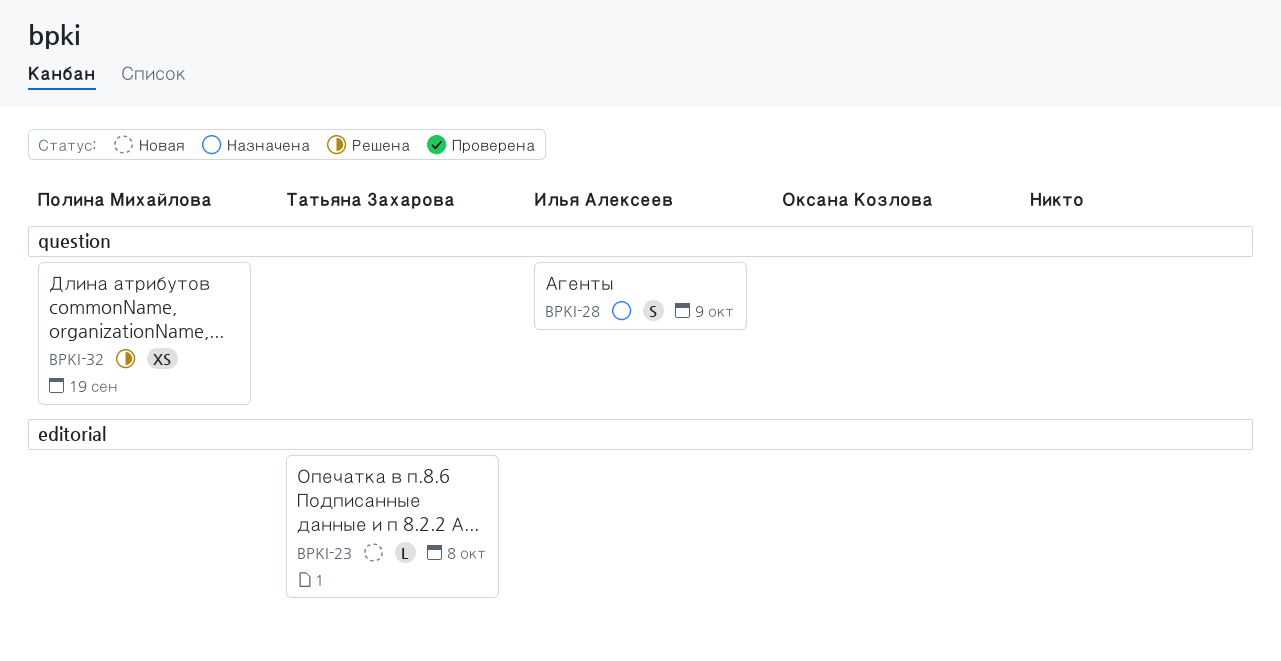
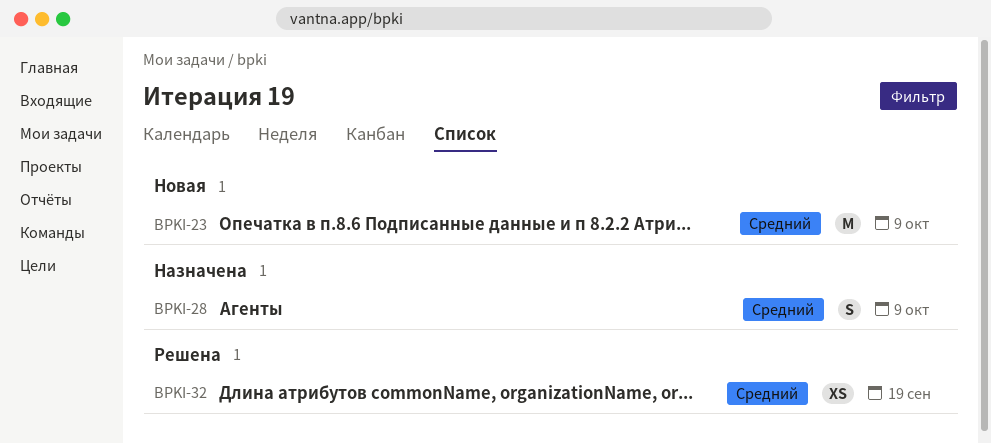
BPKI-23, estimate: L -> M
BPKI-23, due: Oct 8 -> Oct 9

